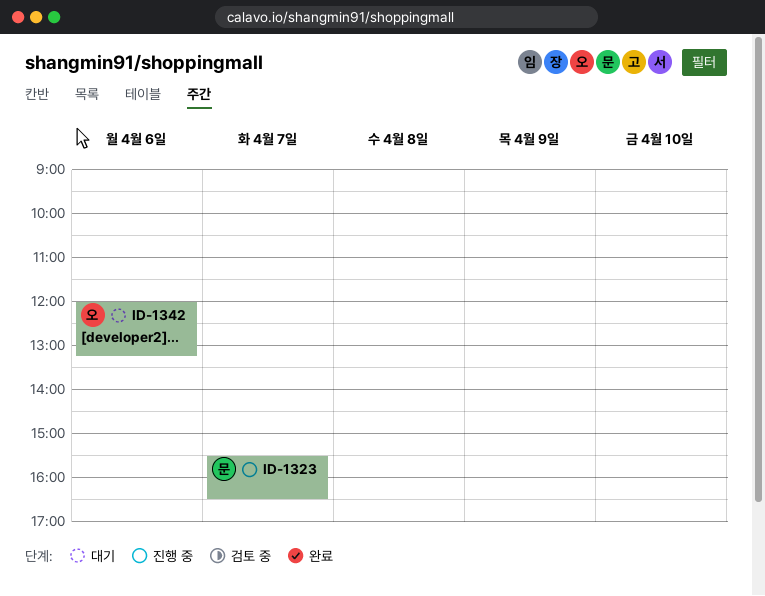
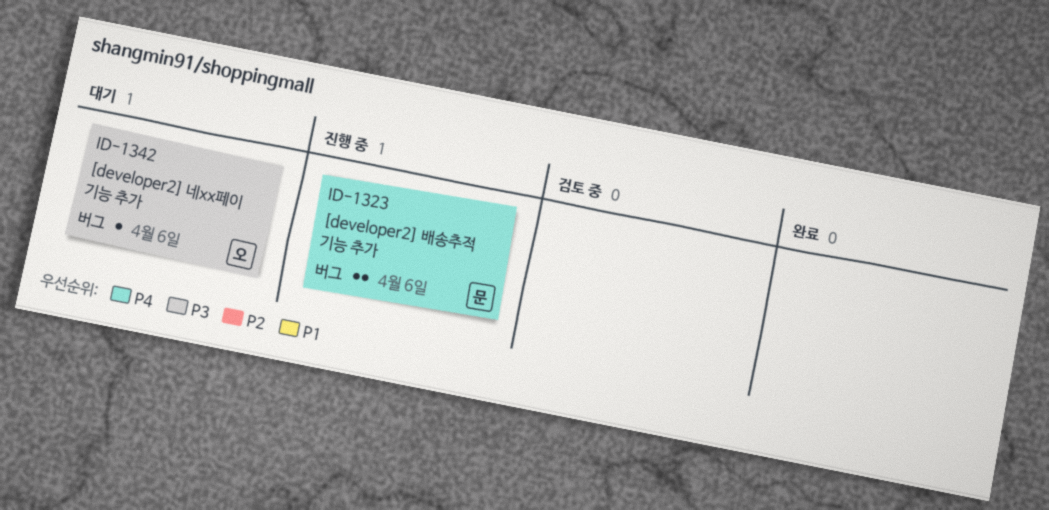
ID-1323, day: Apr 7 -> Apr 6

